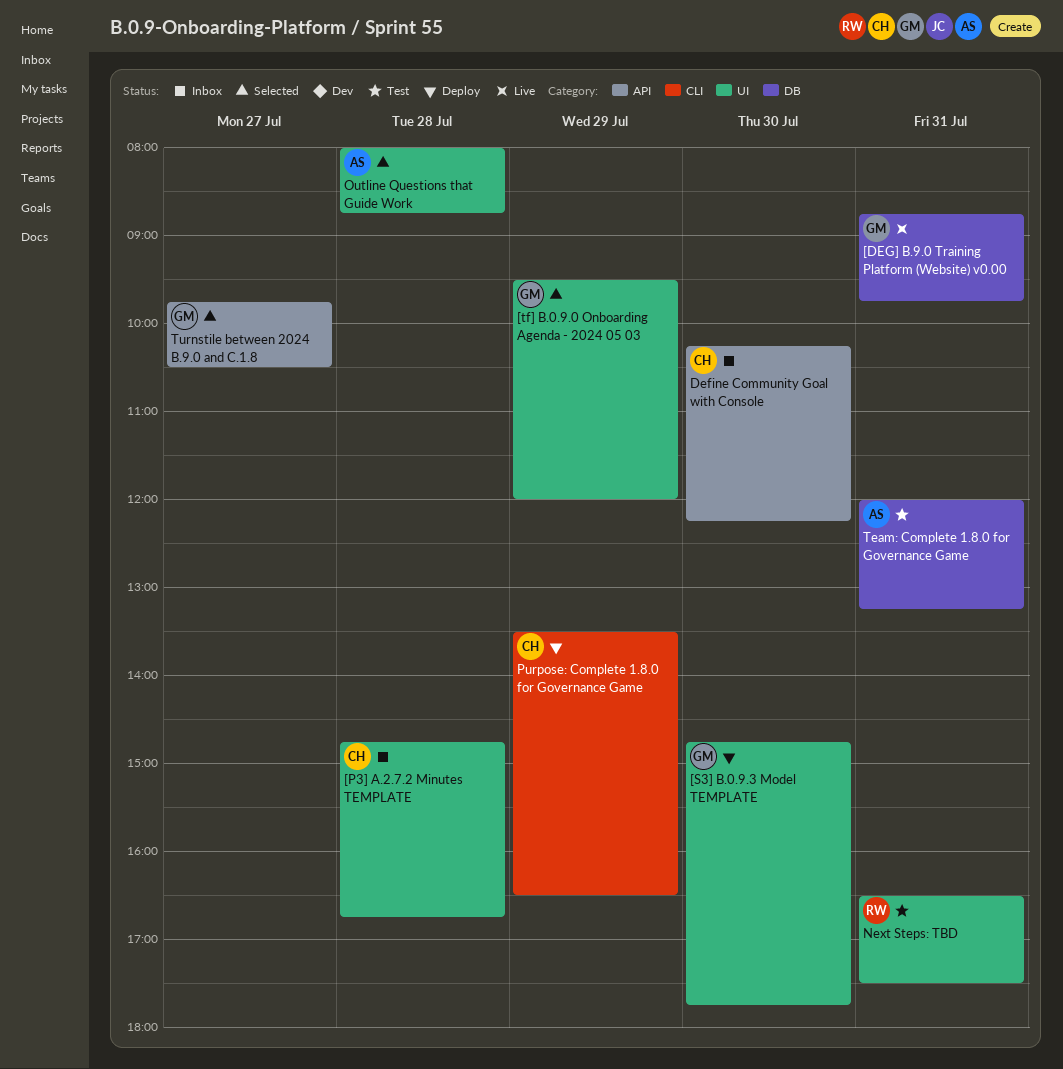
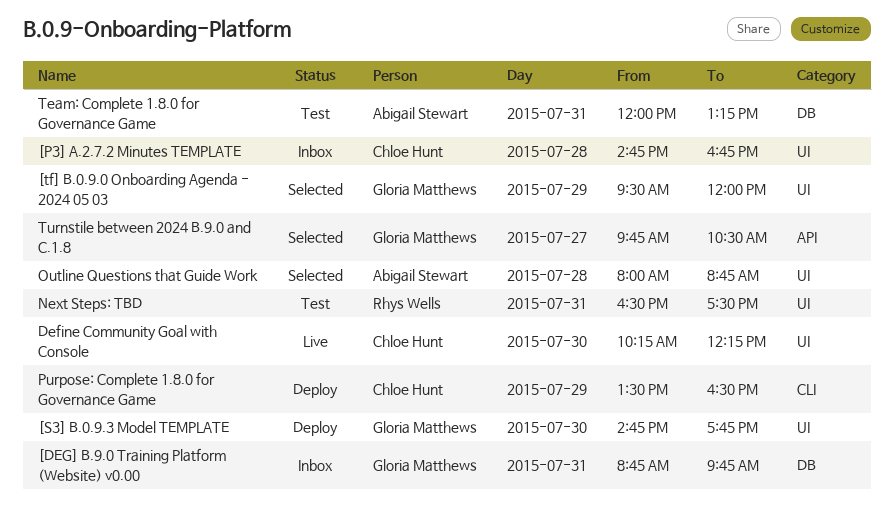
[DEG] B.9.0 Training Platform (Website) v0.00, status: Live -> Inbox
Define Community Goal with Console, status: Inbox -> Live
Define Community Goal with Console, label: API -> UI

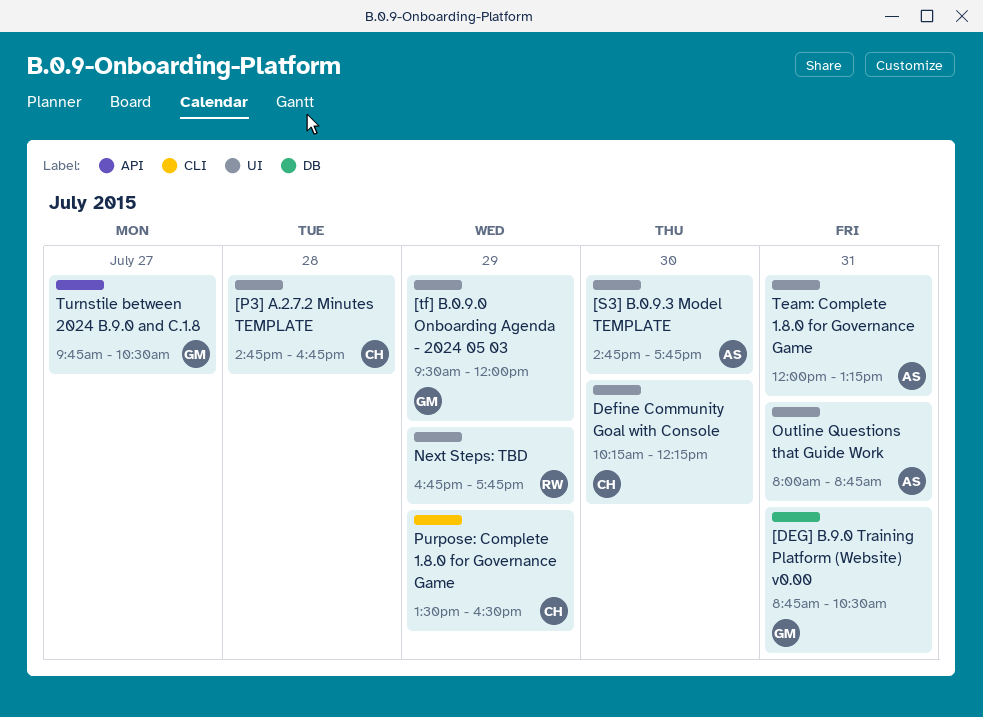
[DEG] B.9.0 Training Platform (Website) v0.00, ends: 09:45 -> 10:30
[S3] B.0.9.3 Model TEMPLATE, owner: Gloria Matthews -> Abigail Stewart
Next Steps: TBD, day: Jul 31 -> Jul 29
Next Steps: TBD, begins: 16:30 -> 16:45
Next Steps: TBD, ends: 17:30 -> 17:45
Outline Questions that Guide Work, day: Jul 28 -> Jul 31
Team: Complete 1.8.0 for Governance Game, label: DB -> UI

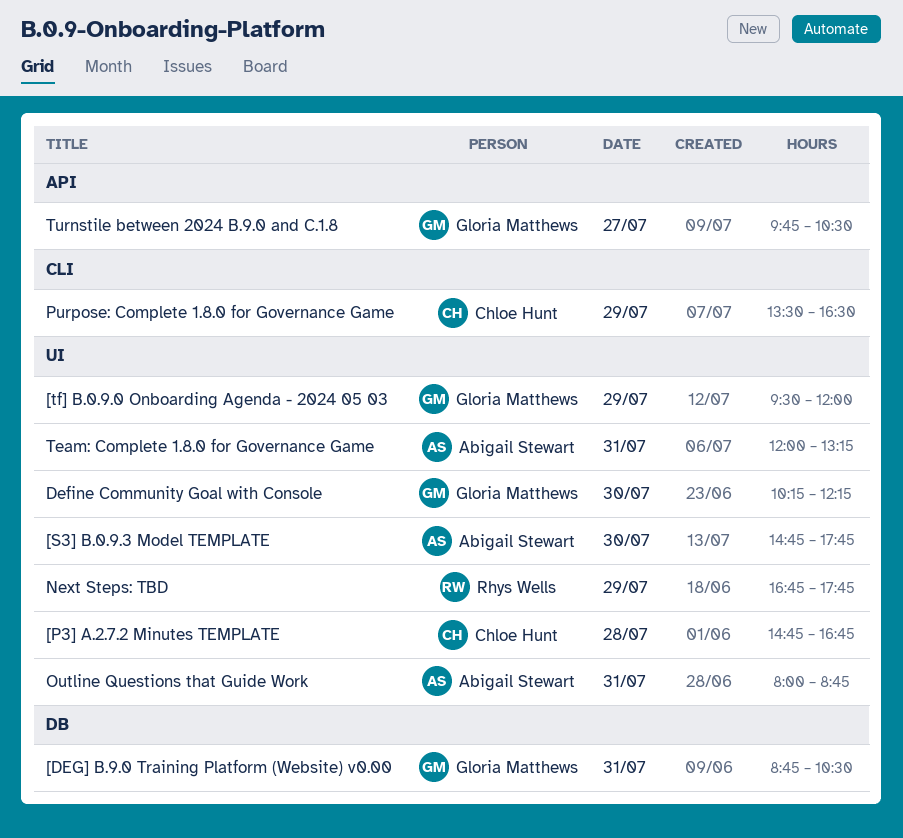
Define Community Goal with Console, owner: Chloe Hunt -> Gloria Matthews

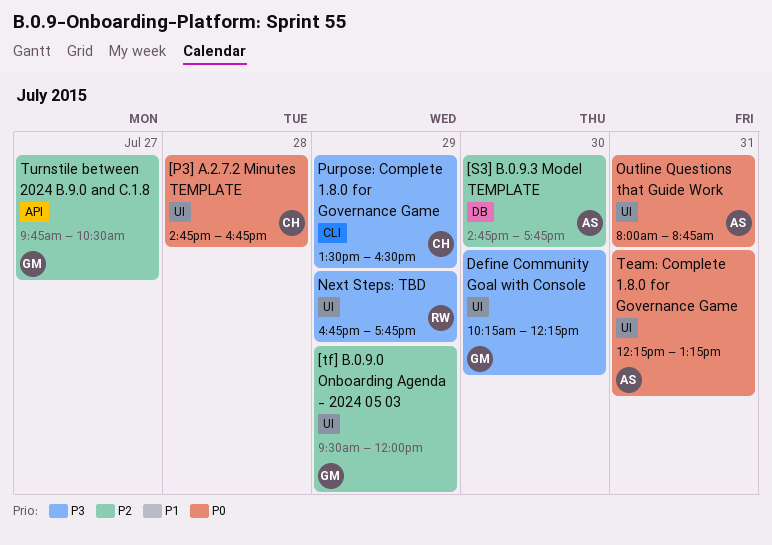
[DEG] B.9.0 Training Platform (Website) v0.00: present -> none
[S3] B.0.9.3 Model TEMPLATE, label: UI -> DB
Team: Complete 1.8.0 for Governance Game, begins: 12:00 -> 12:15

